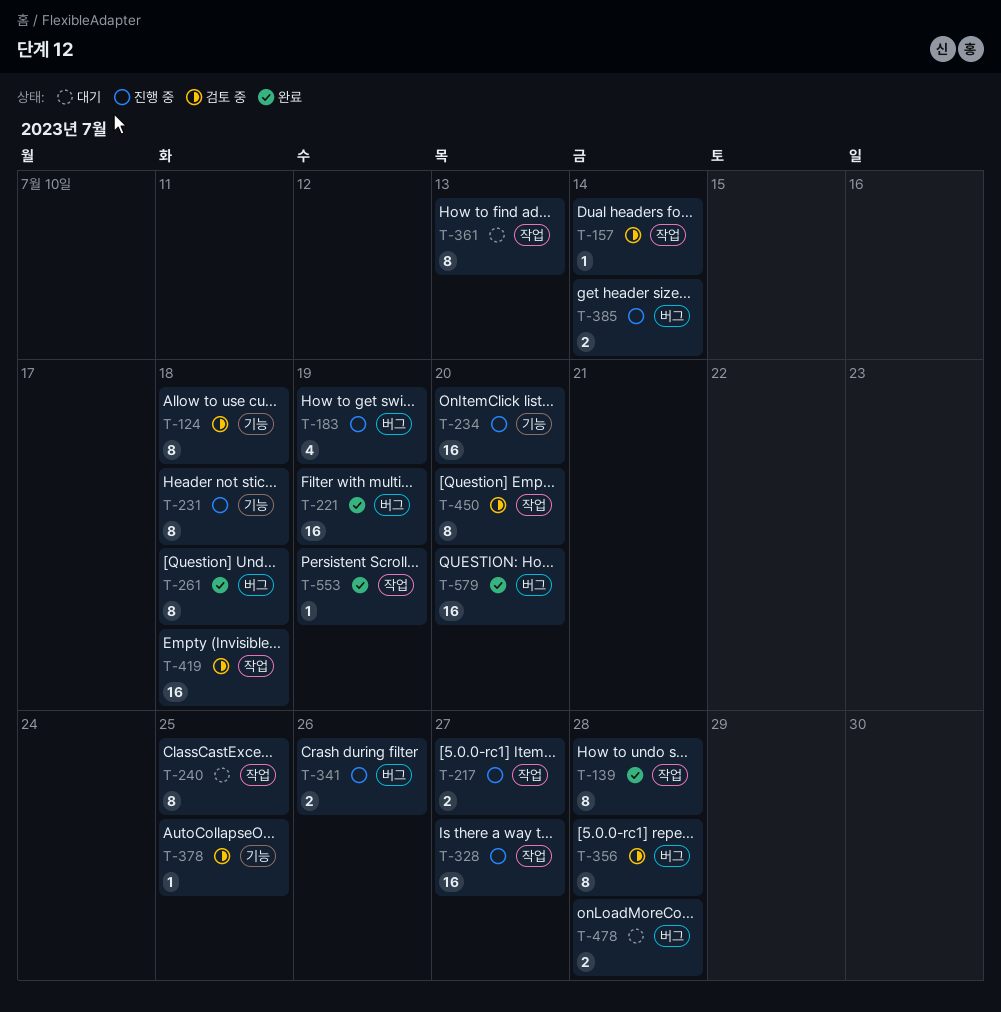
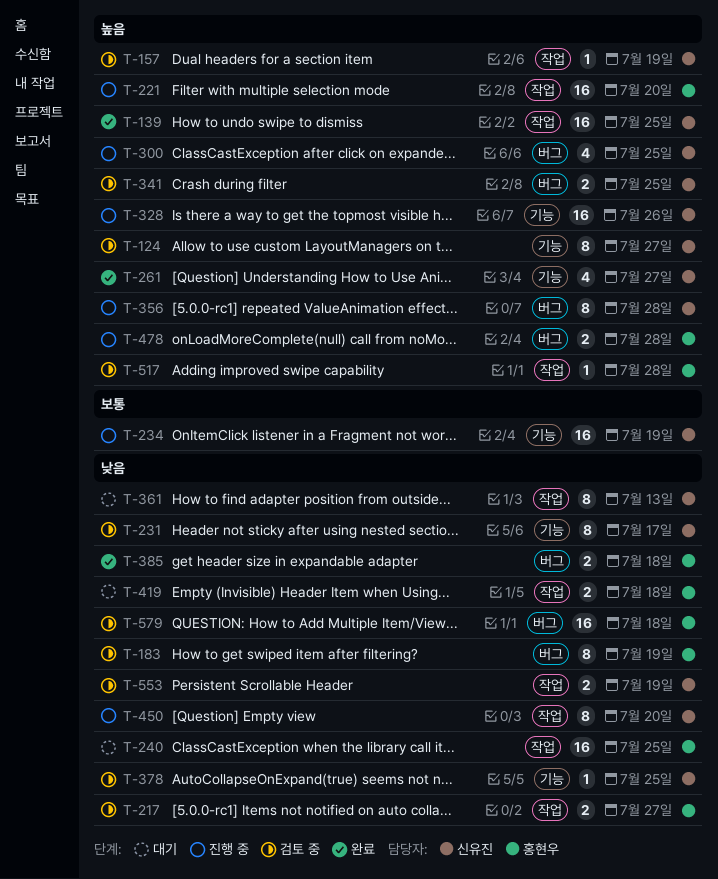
T-124, due: Jul 18 -> Jul 27
T-139, estimate: 8 -> 16
T-139, due: Jul 28 -> Jul 25
T-157, due: Jul 14 -> Jul 19
T-183, status: 진행 중 -> 검토 중
T-183, estimate: 4 -> 8
T-217, status: 진행 중 -> 검토 중
T-221, status: 완료 -> 진행 중
T-221, label: 버그 -> 작업
T-221, due: Jul 19 -> Jul 20
T-231, status: 진행 중 -> 검토 중
T-231, due: Jul 18 -> Jul 17
T-234, due: Jul 20 -> Jul 19
T-240, estimate: 8 -> 16
T-261, label: 버그 -> 기능
T-261, estimate: 8 -> 4
T-261, due: Jul 18 -> Jul 27
T-300: none -> present
T-328, label: 작업 -> 기능
T-328, due: Jul 27 -> Jul 26
T-341, status: 진행 중 -> 검토 중
T-341, due: Jul 26 -> Jul 25
T-356, status: 검토 중 -> 진행 중
T-385, status: 진행 중 -> 완료
T-385, due: Jul 14 -> Jul 18
T-419, status: 검토 중 -> 대기
T-419, estimate: 16 -> 2
T-450, status: 검토 중 -> 진행 중
T-478, status: 대기 -> 진행 중
T-517: none -> present
T-553, status: 완료 -> 검토 중
T-553, estimate: 1 -> 2
T-579, status: 완료 -> 검토 중
T-579, due: Jul 20 -> Jul 18

